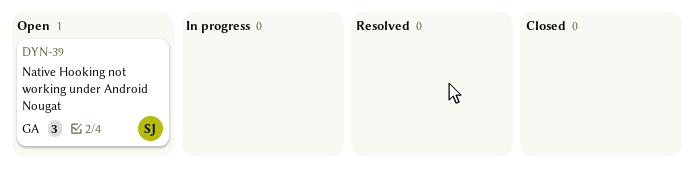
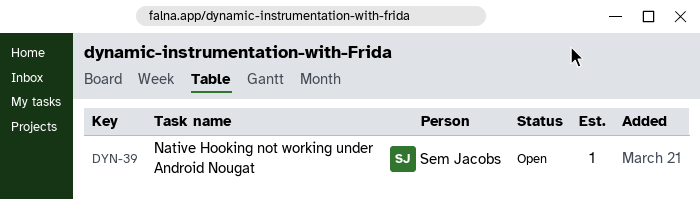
DYN-39, estimate: 3 -> 1

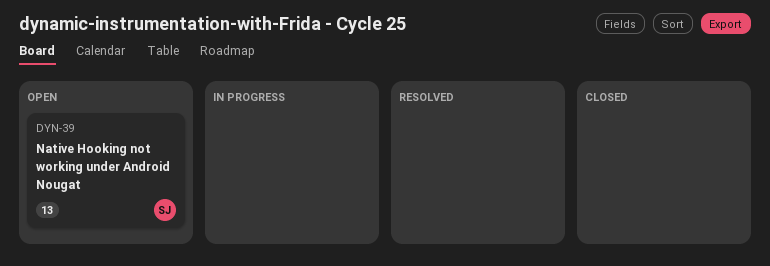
DYN-39, estimate: 1 -> 13

